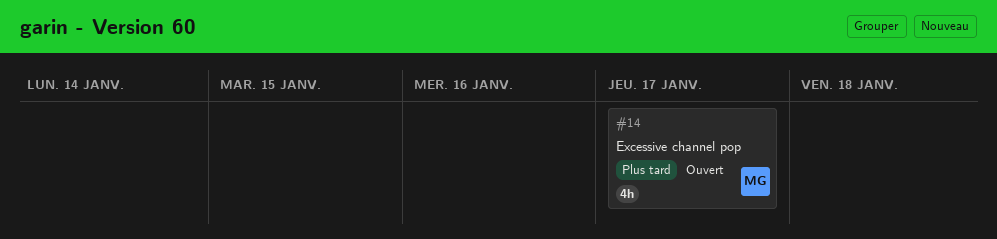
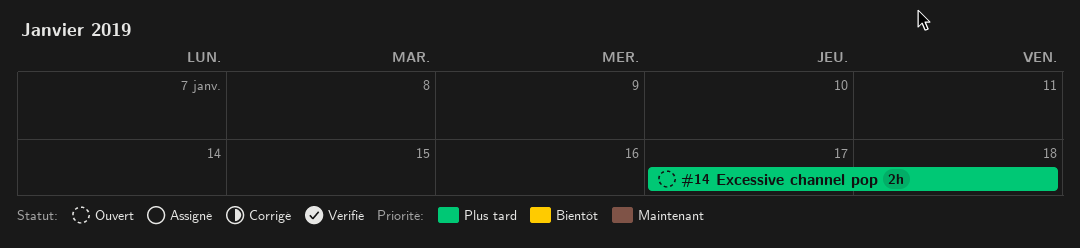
#14, estimate: 4h -> 2h
#14, due: Jan 17 -> Jan 18

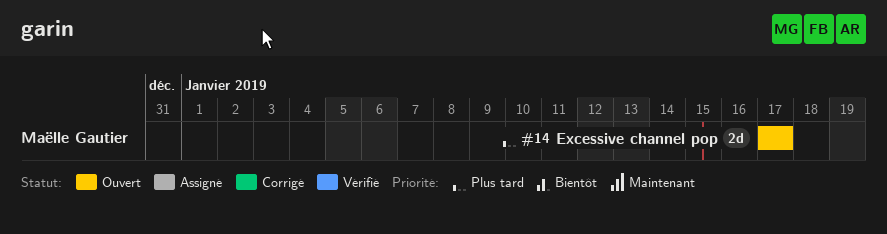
#14, estimate: 2h -> 2d
#14, due: Jan 18 -> Jan 17

